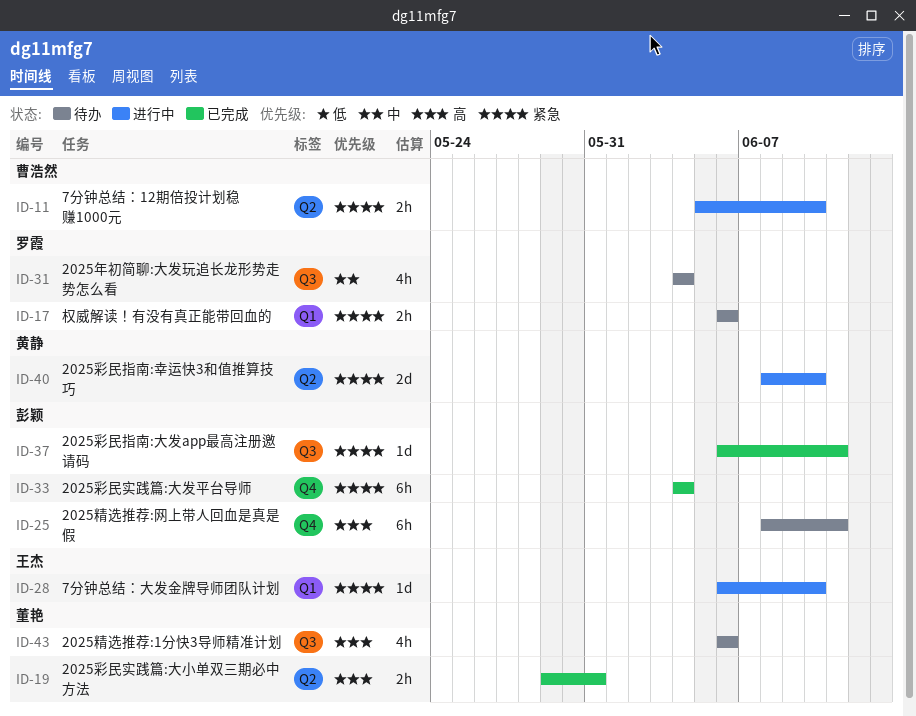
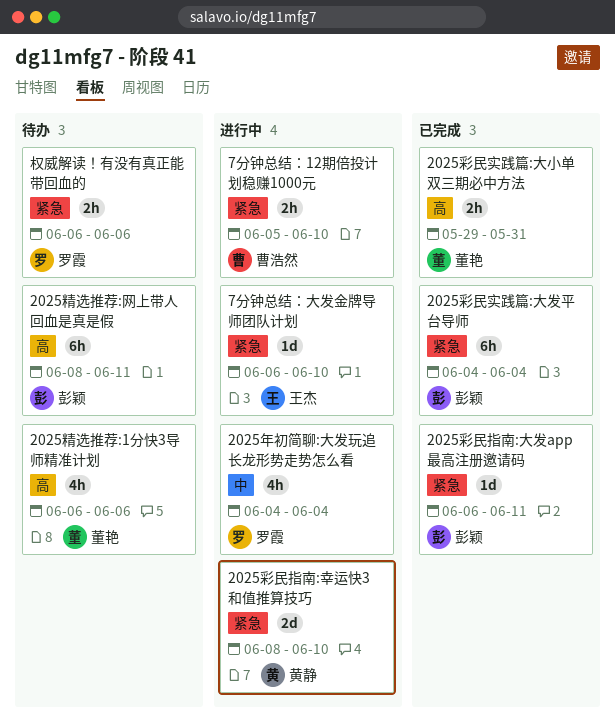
2025年初简聊:大发玩追长龙形势走势怎么看, status: 待办 -> 进行中

